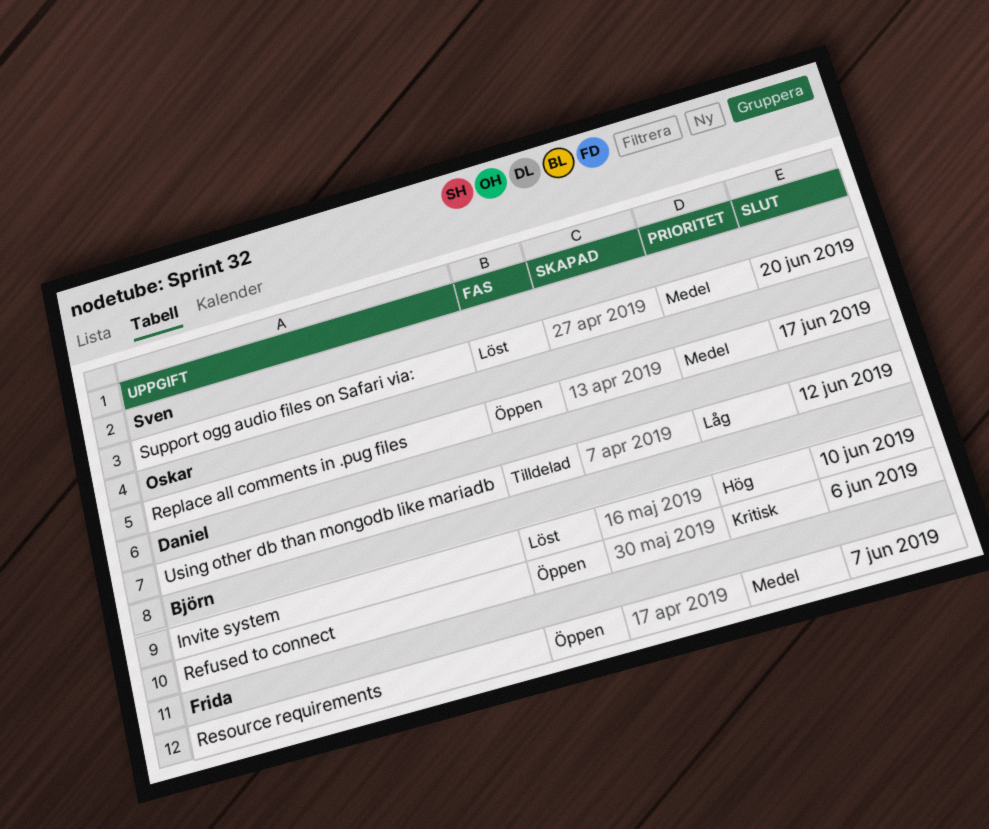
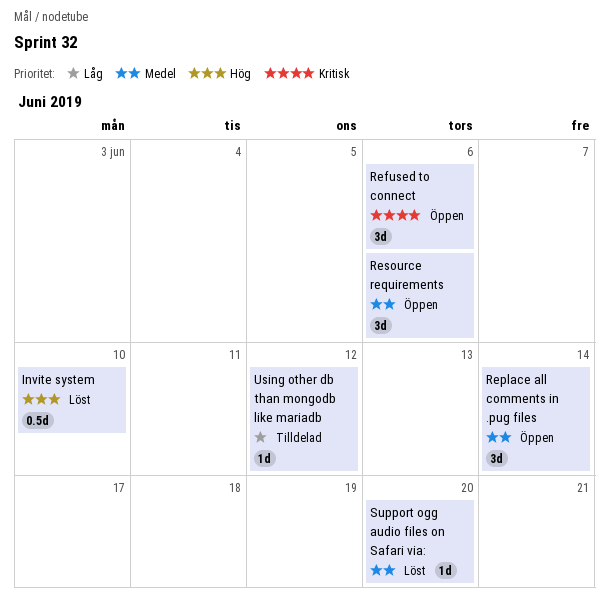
Replace all comments in .pug files, due: Jun 17 -> Jun 14
Resource requirements, due: Jun 7 -> Jun 6

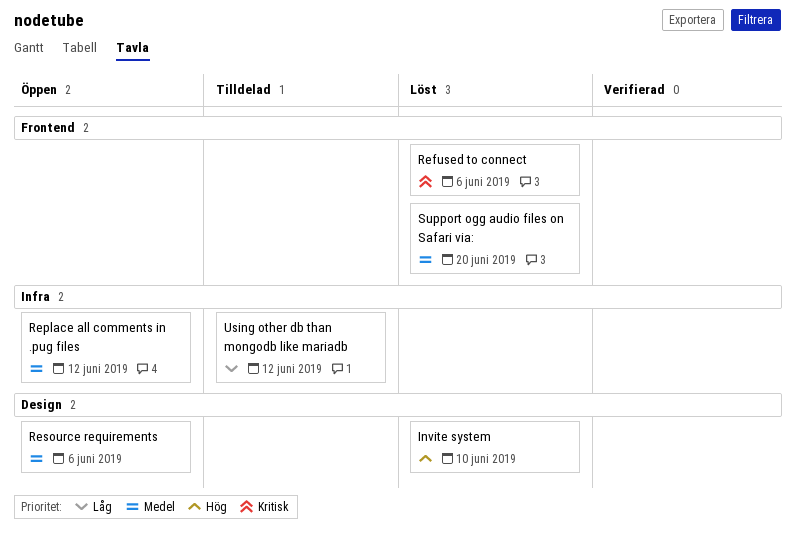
Refused to connect, status: Öppen -> Löst
Replace all comments in .pug files, due: Jun 14 -> Jun 12

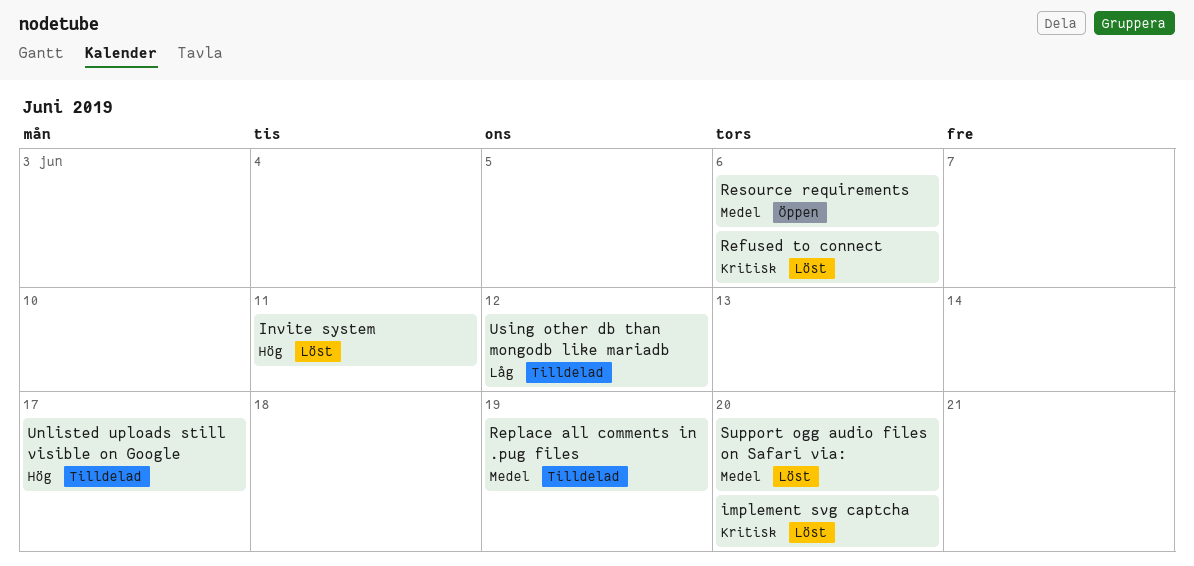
implement svg captcha: none -> present
Invite system, due: Jun 10 -> Jun 11
Replace all comments in .pug files, status: Öppen -> Tilldelad
Replace all comments in .pug files, due: Jun 12 -> Jun 19
Unlisted uploads still visible on Google: none -> present

